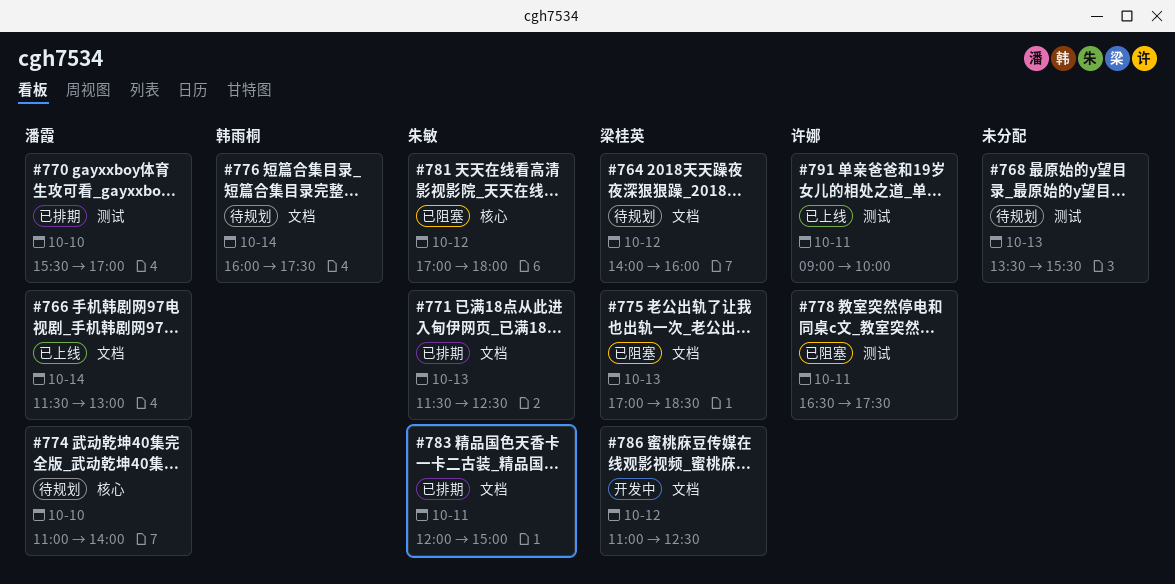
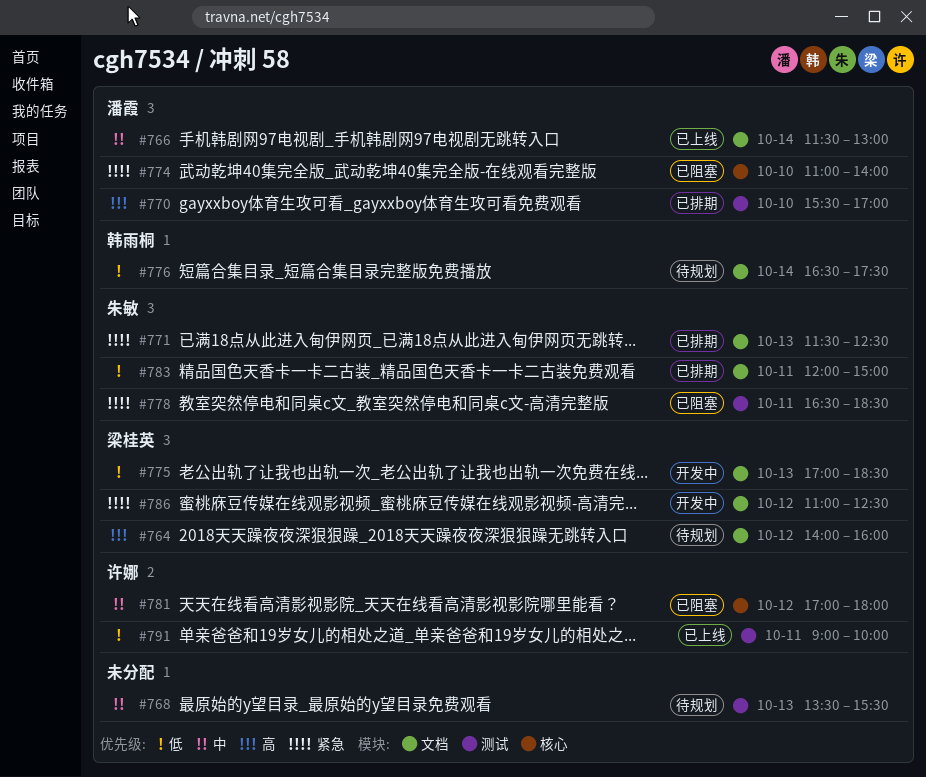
#774, status: 待规划 -> 已阻塞
#775, status: 已阻塞 -> 开发中
#776, begins: 16:00 -> 16:30
#778, owner: 许娜 -> 朱敏
#778, ends: 17:30 -> 18:30
#781, owner: 朱敏 -> 许娜

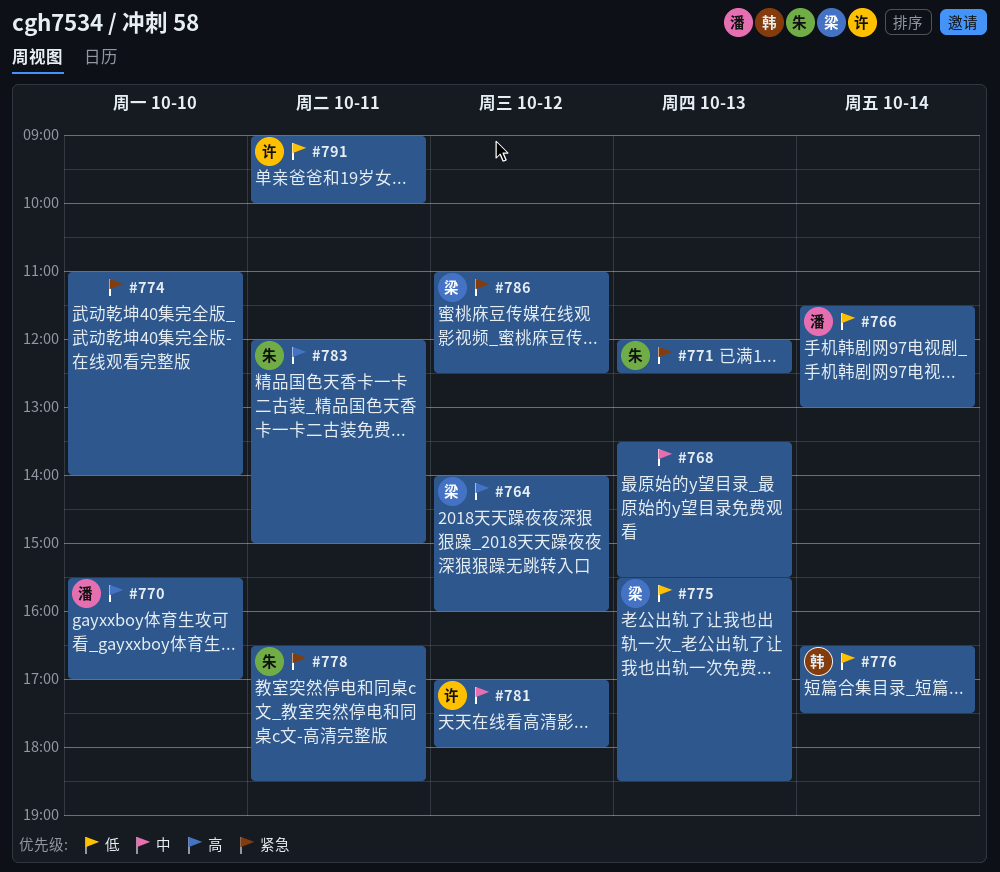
#766, priority: 中 -> 低
#771, begins: 11:30 -> 12:00
#774, owner: 潘霞 -> none
#775, begins: 17:00 -> 15:30
#783, priority: 低 -> 高

